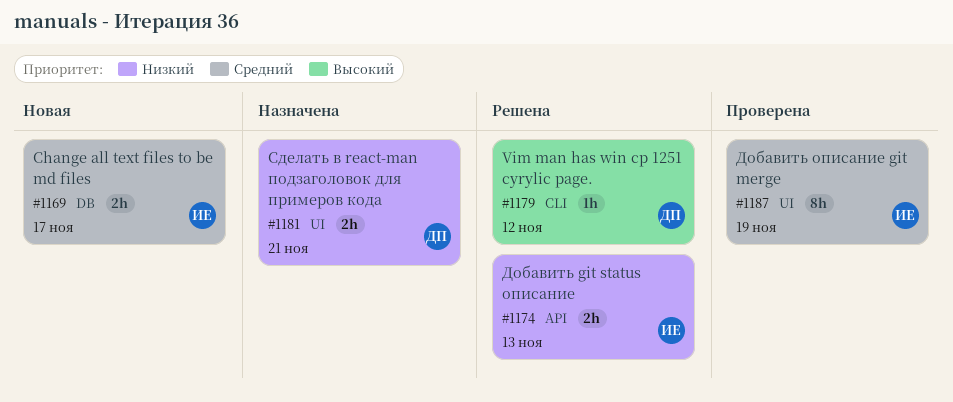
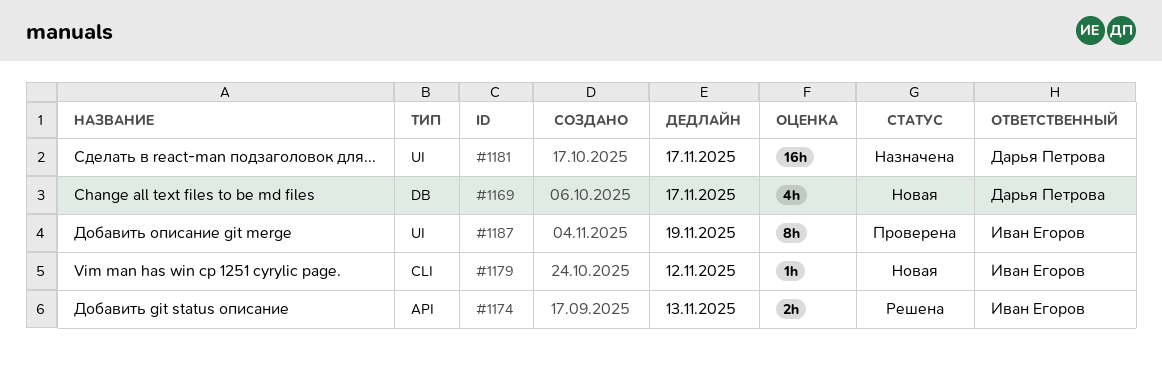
#1169, owner: Иван Егоров -> Дарья Петрова
#1169, estimate: 2h -> 4h
#1179, status: Решена -> Новая
#1179, owner: Дарья Петрова -> Иван Егоров
#1181, estimate: 2h -> 16h
#1181, due: Nov 21 -> Nov 17

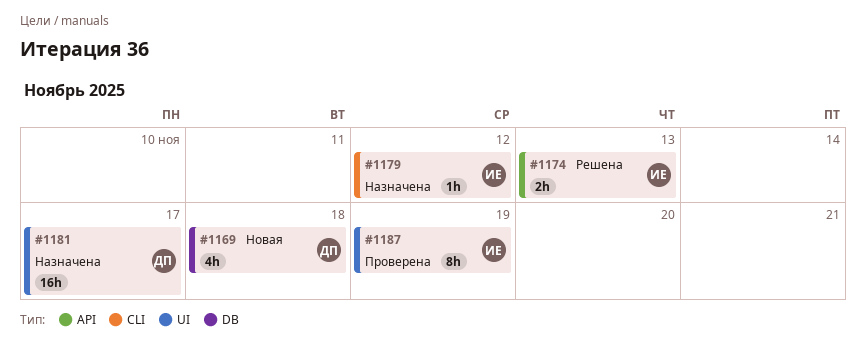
#1169, due: Nov 17 -> Nov 18
#1179, status: Новая -> Назначена

